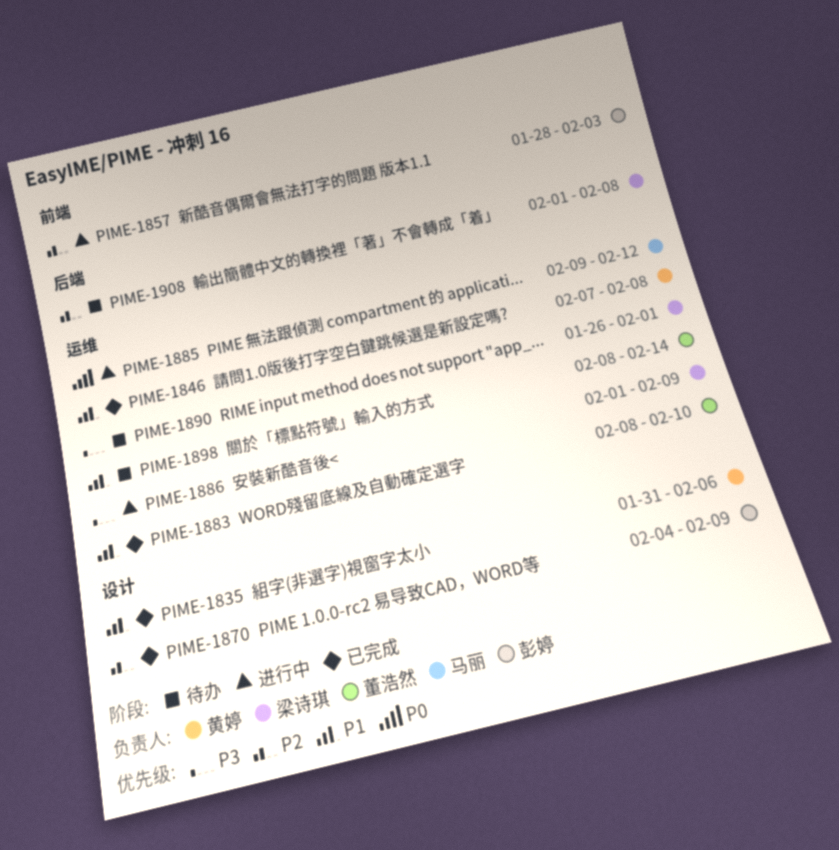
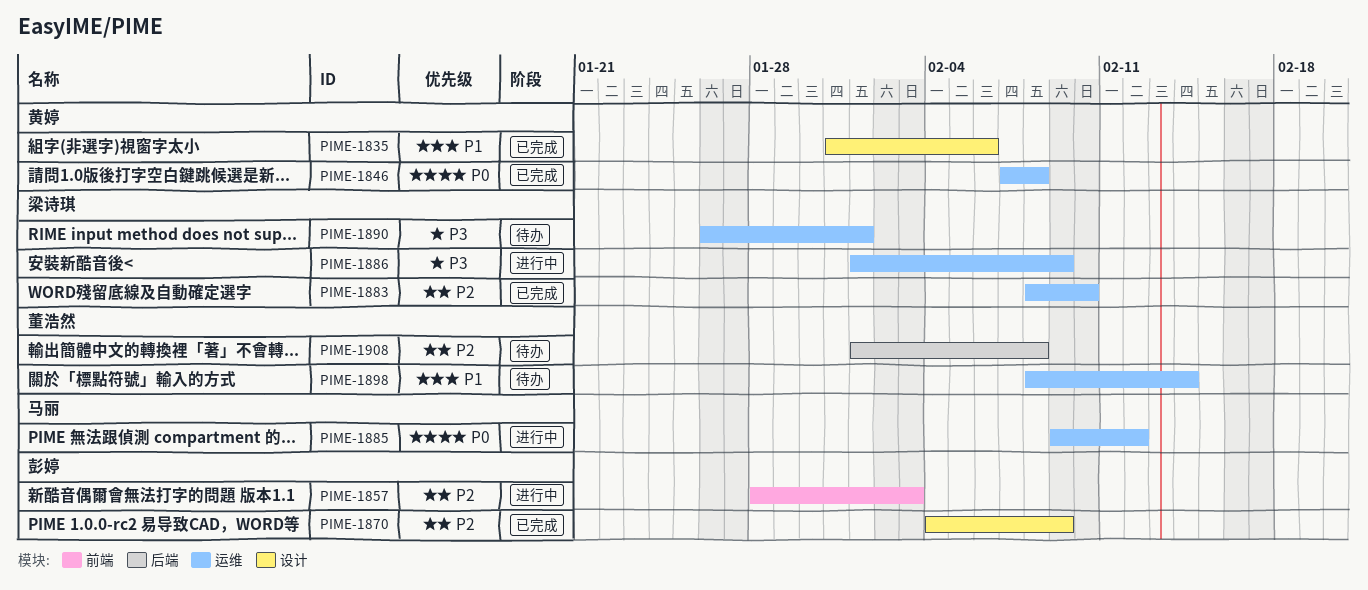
PIME-1846, priority: P1 -> P0
PIME-1883, owner: 董浩然 -> 梁诗琪
PIME-1883, priority: P1 -> P2
PIME-1908, owner: 梁诗琪 -> 董浩然

